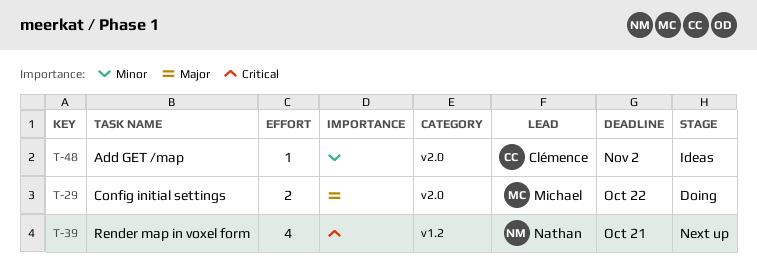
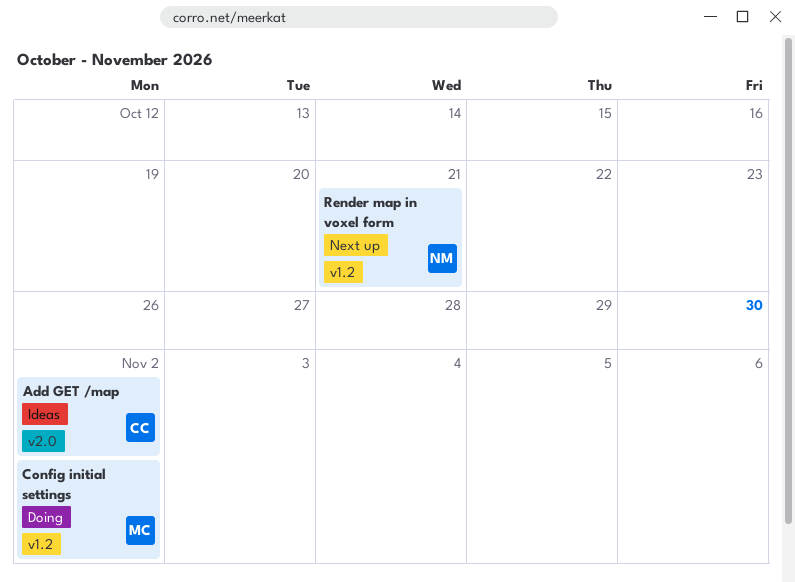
Config initial settings, label: v2.0 -> v1.2
Config initial settings, due: Oct 22 -> Nov 2

